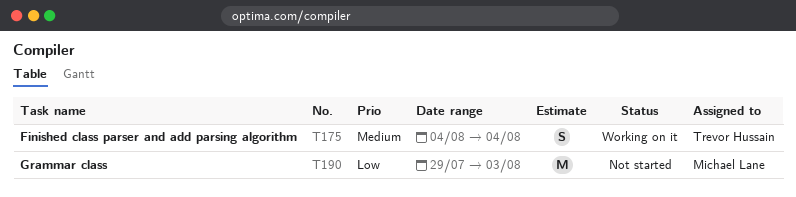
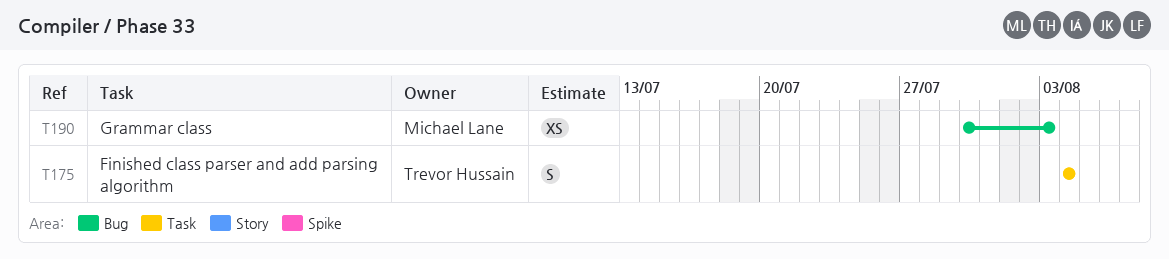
T190, estimate: M -> XS
T190, start: Jul 29 -> Jul 30

